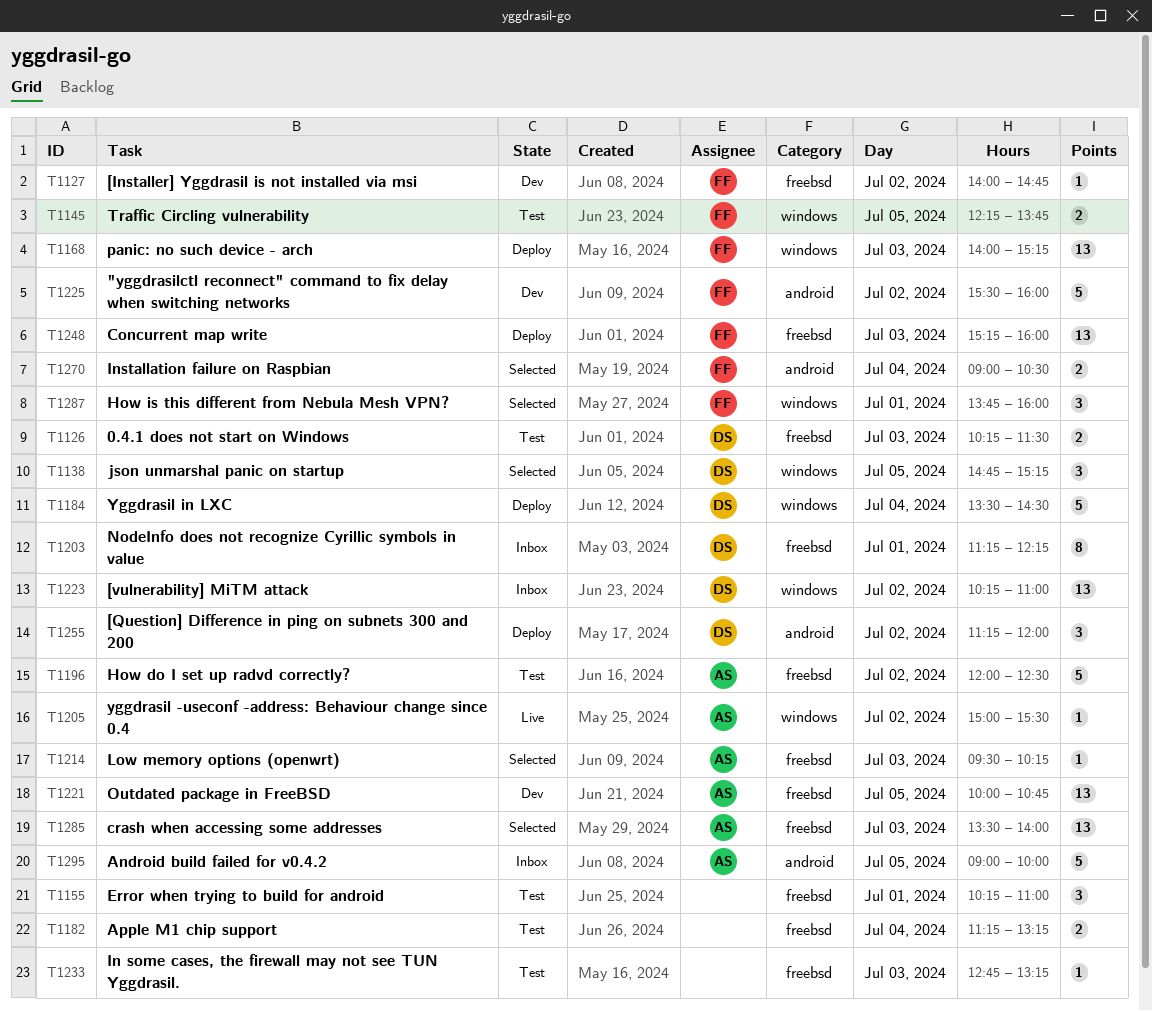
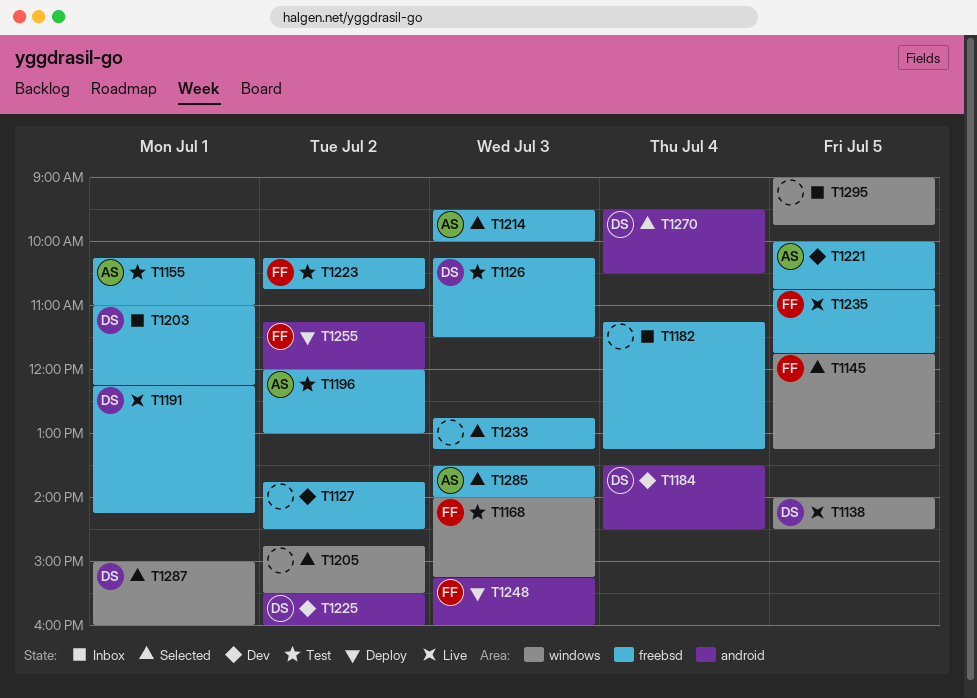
T1127, owner: FF -> none
T1127, begins: 14:00 -> 13:45
T1127, ends: 14:45 -> 14:30
T1138, status: Selected -> Live
T1138, begins: 14:45 -> 14:00
T1138, ends: 15:15 -> 14:30
T1145, status: Test -> Selected
T1145, begins: 12:15 -> 11:45
T1145, ends: 13:45 -> 13:15
T1155, owner: none -> AS
T1168, status: Deploy -> Test
T1182, status: Test -> Inbox
T1184, status: Deploy -> Dev
T1184, label: windows -> android
T1191: none -> present
T1196, ends: 12:30 -> 13:00
T1203, begins: 11:15 -> 11:00
T1205, status: Live -> Selected
T1205, owner: AS -> none
T1205, begins: 15:00 -> 14:45
T1214, ends: 10:15 -> 10:00
T1223, status: Inbox -> Test
T1223, owner: DS -> FF
T1223, label: windows -> freebsd
T1223, ends: 11:00 -> 10:45
T1225, owner: FF -> DS
T1233, status: Test -> Selected
T1235: none -> present
T1248, label: freebsd -> android
T1255, owner: DS -> FF
T1270, owner: FF -> DS
T1270, begins: 09:00 -> 09:30
T1287, owner: FF -> DS
T1287, begins: 13:45 -> 15:00
T1295, owner: AS -> none
T1295, label: android -> windows
T1295, ends: 10:00 -> 09:45

